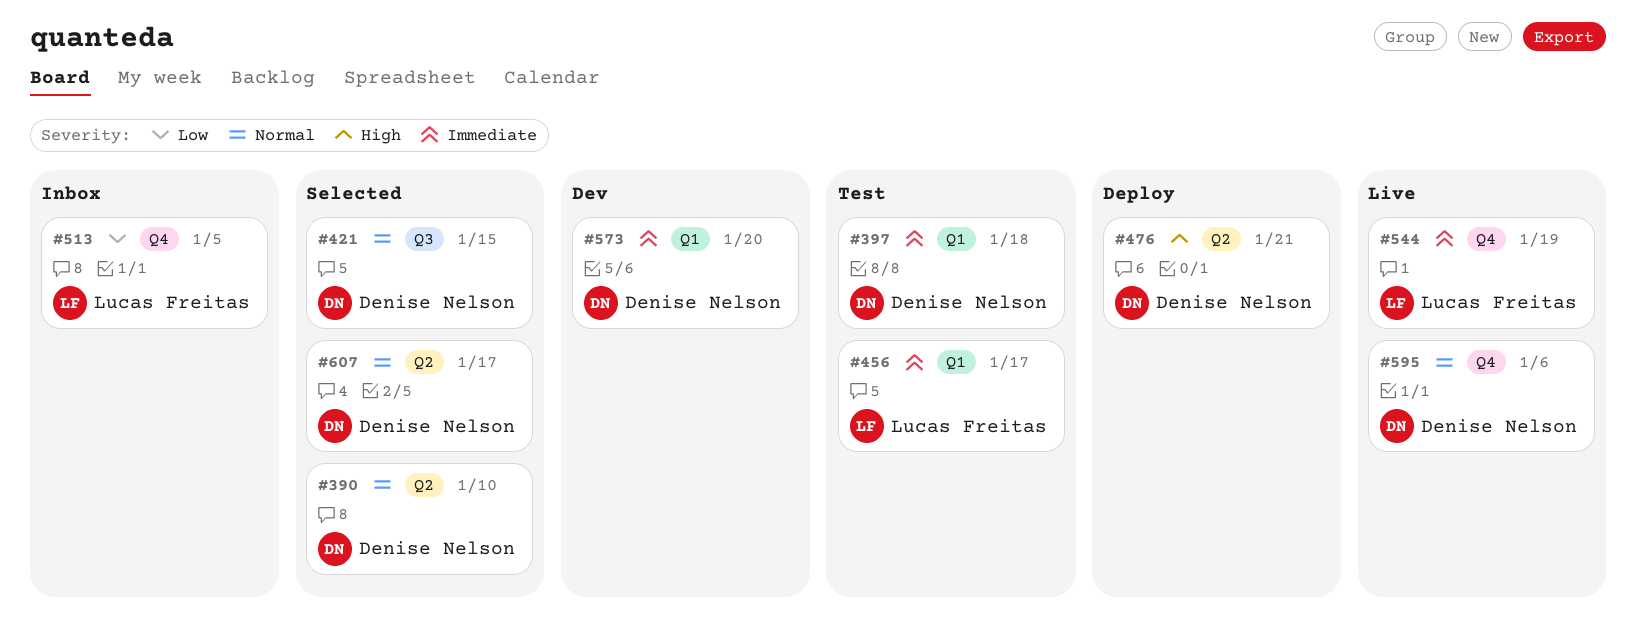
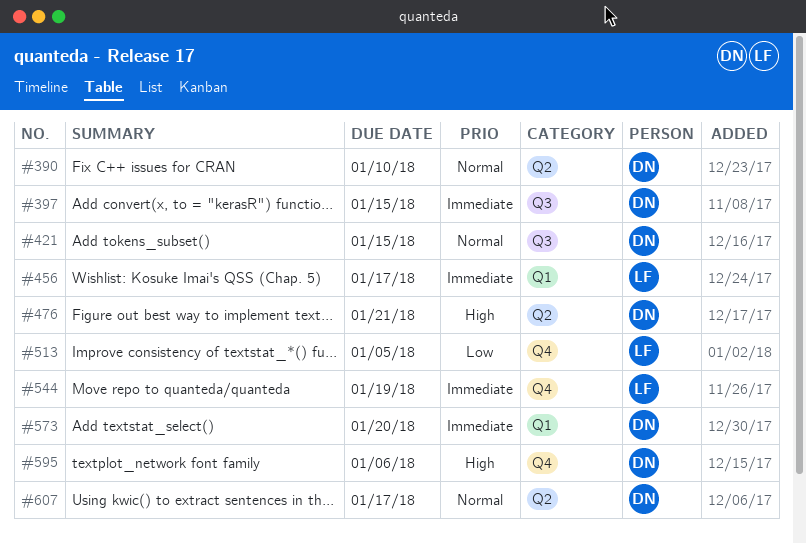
#397, label: Q1 -> Q3
#397, due: Jan 18 -> Jan 15
#595, priority: Normal -> High

